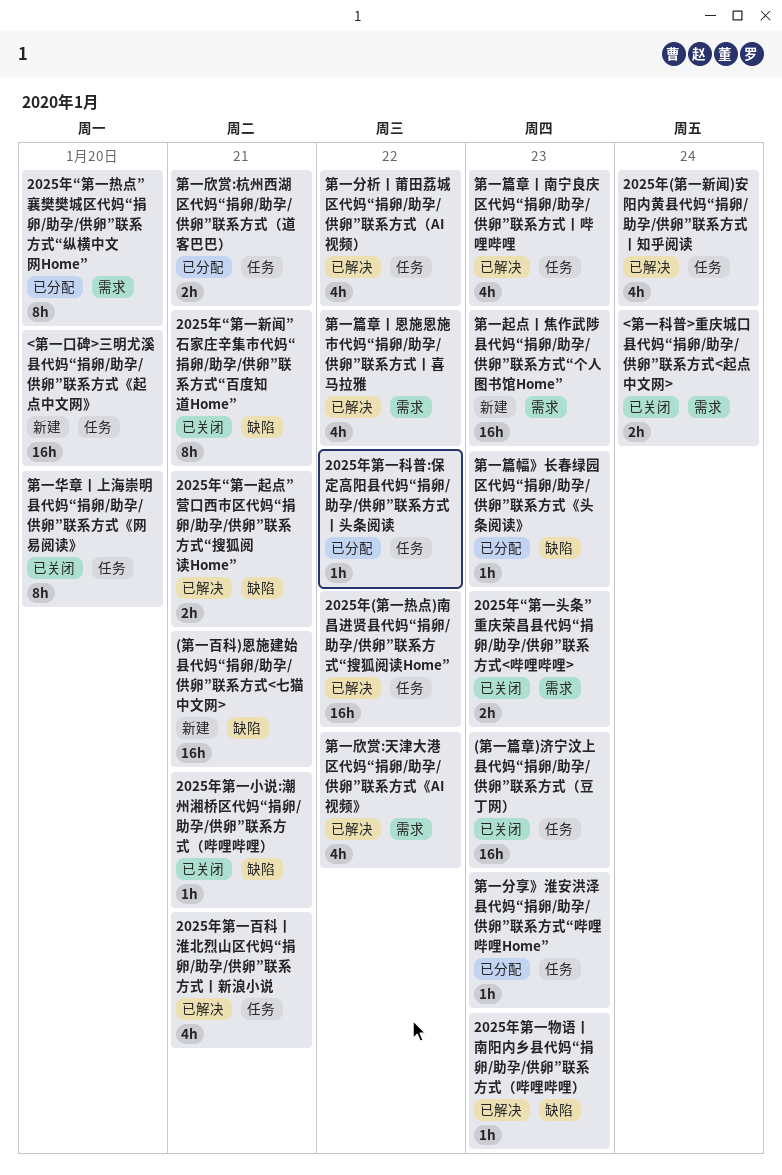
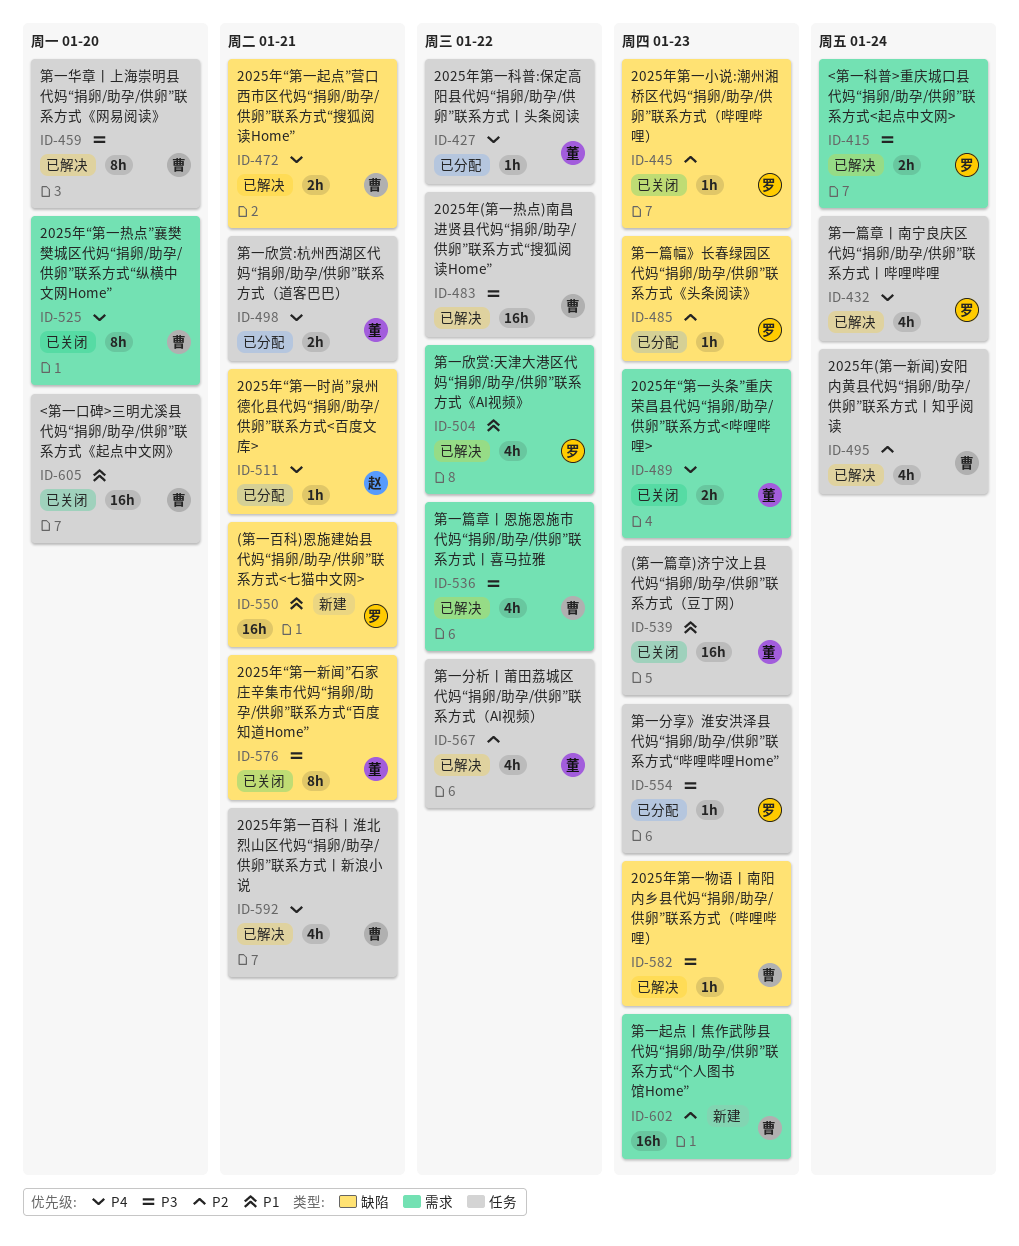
2025年“第一时尚”泉州德化县代妈“捐卵/助孕/供卵”联系方式<百度文库>: none -> present
2025年“第一热点”襄樊樊城区代妈“捐卵/助孕/供卵”联系方式“纵横中文网Home”, status: 已分配 -> 已关闭
2025年第一小说:潮州湘桥区代妈“捐卵/助孕/供卵”联系方式（哔哩哔哩）, due: Jan 21 -> Jan 23
<第一口碑>三明尤溪县代妈“捐卵/助孕/供卵”联系方式《起点中文网》, status: 新建 -> 已关闭
<第一科普>重庆城口县代妈“捐卵/助孕/供卵”联系方式<起点中文网>, status: 已关闭 -> 已解决
第一华章丨上海崇明县代妈“捐卵/助孕/供卵”联系方式《网易阅读》, status: 已关闭 -> 已解决
第一篇章丨南宁良庆区代妈“捐卵/助孕/供卵”联系方式丨哔哩哔哩, due: Jan 23 -> Jan 24

